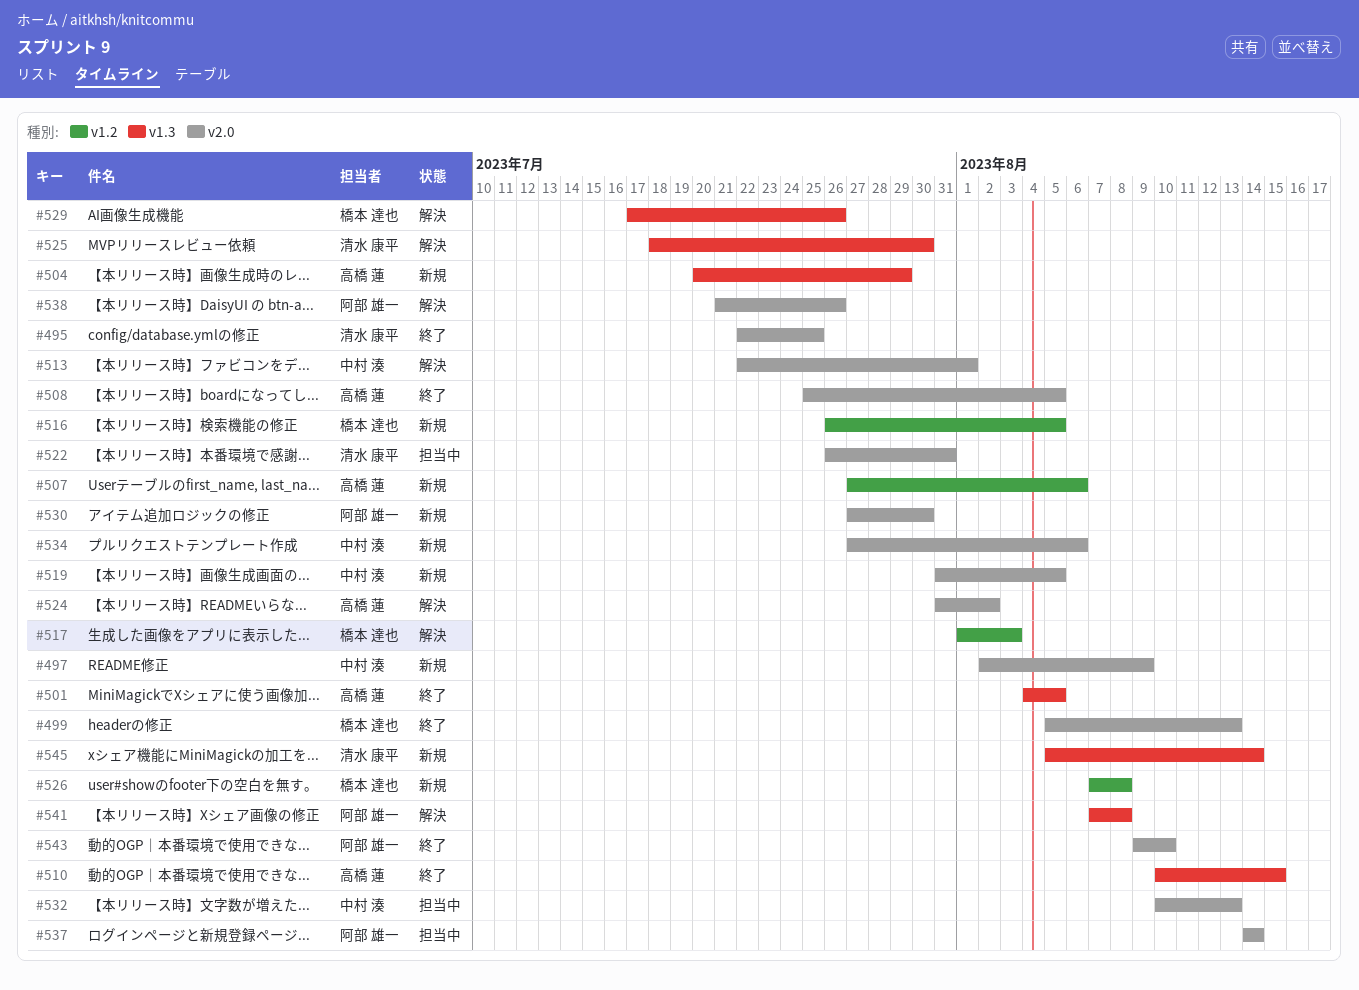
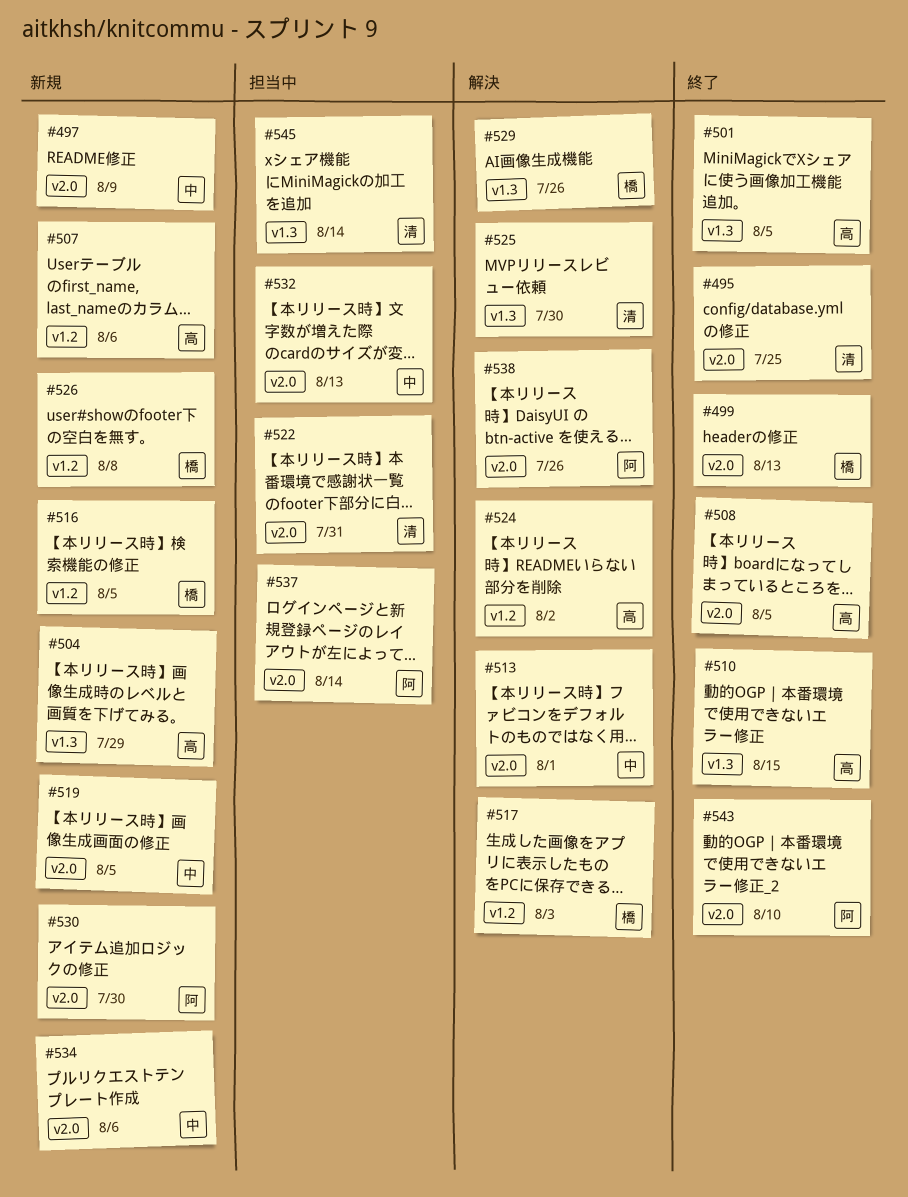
#524, label: v2.0 -> v1.2
#541: present -> none
#545, status: 新規 -> 担当中

